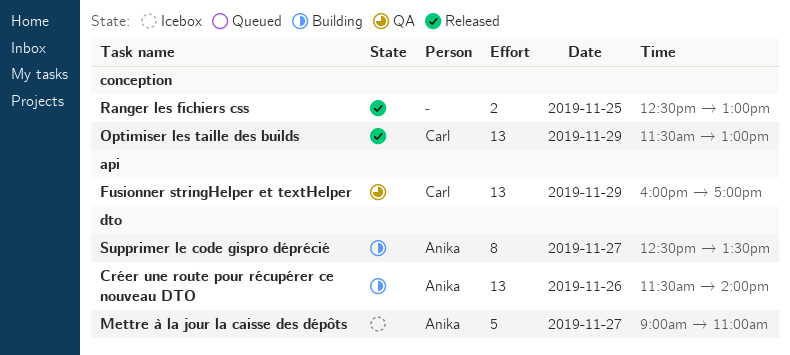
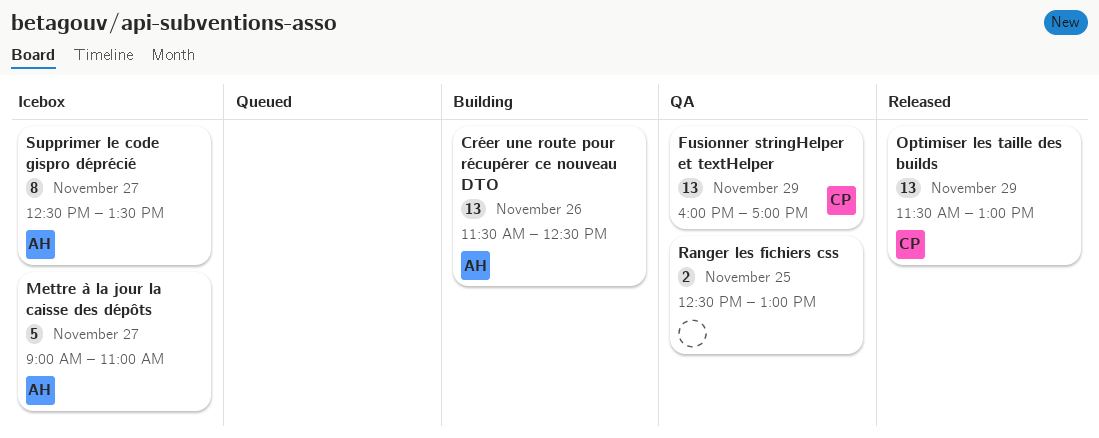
Créer une route pour récupérer ce nouveau DTO, ends: 14:00 -> 12:30
Ranger les fichiers css, status: Released -> QA
Supprimer le code gispro déprécié, status: Building -> Icebox

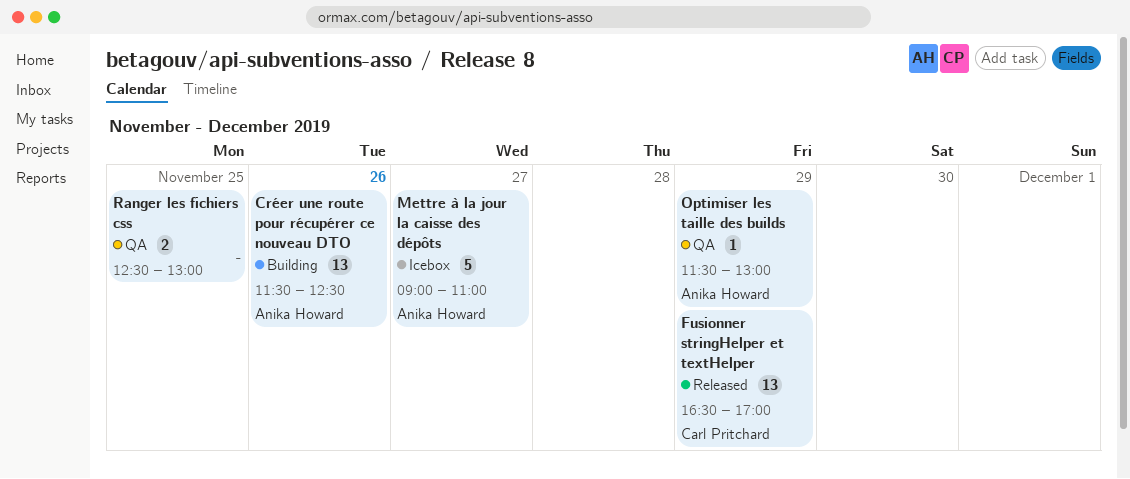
Fusionner stringHelper et textHelper, status: QA -> Released
Fusionner stringHelper et textHelper, begins: 16:00 -> 16:30
Optimiser les taille des builds, status: Released -> QA
Optimiser les taille des builds, owner: Carl Pritchard -> Anika Howard
Optimiser les taille des builds, estimate: 13 -> 1
Supprimer le code gispro déprécié: present -> none

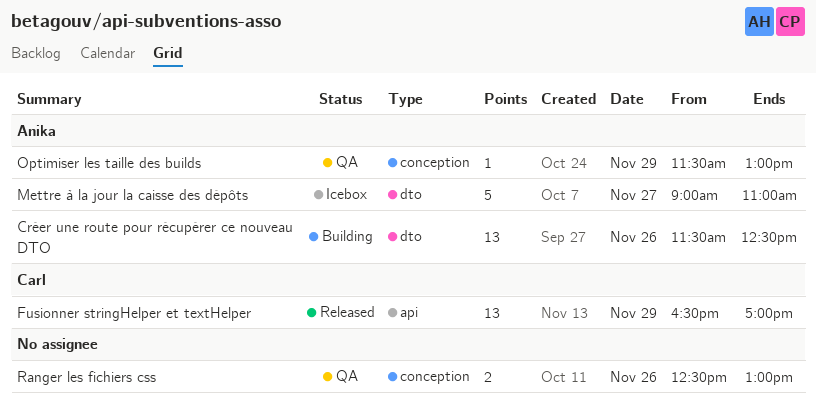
Ranger les fichiers css, day: Nov 25 -> Nov 26

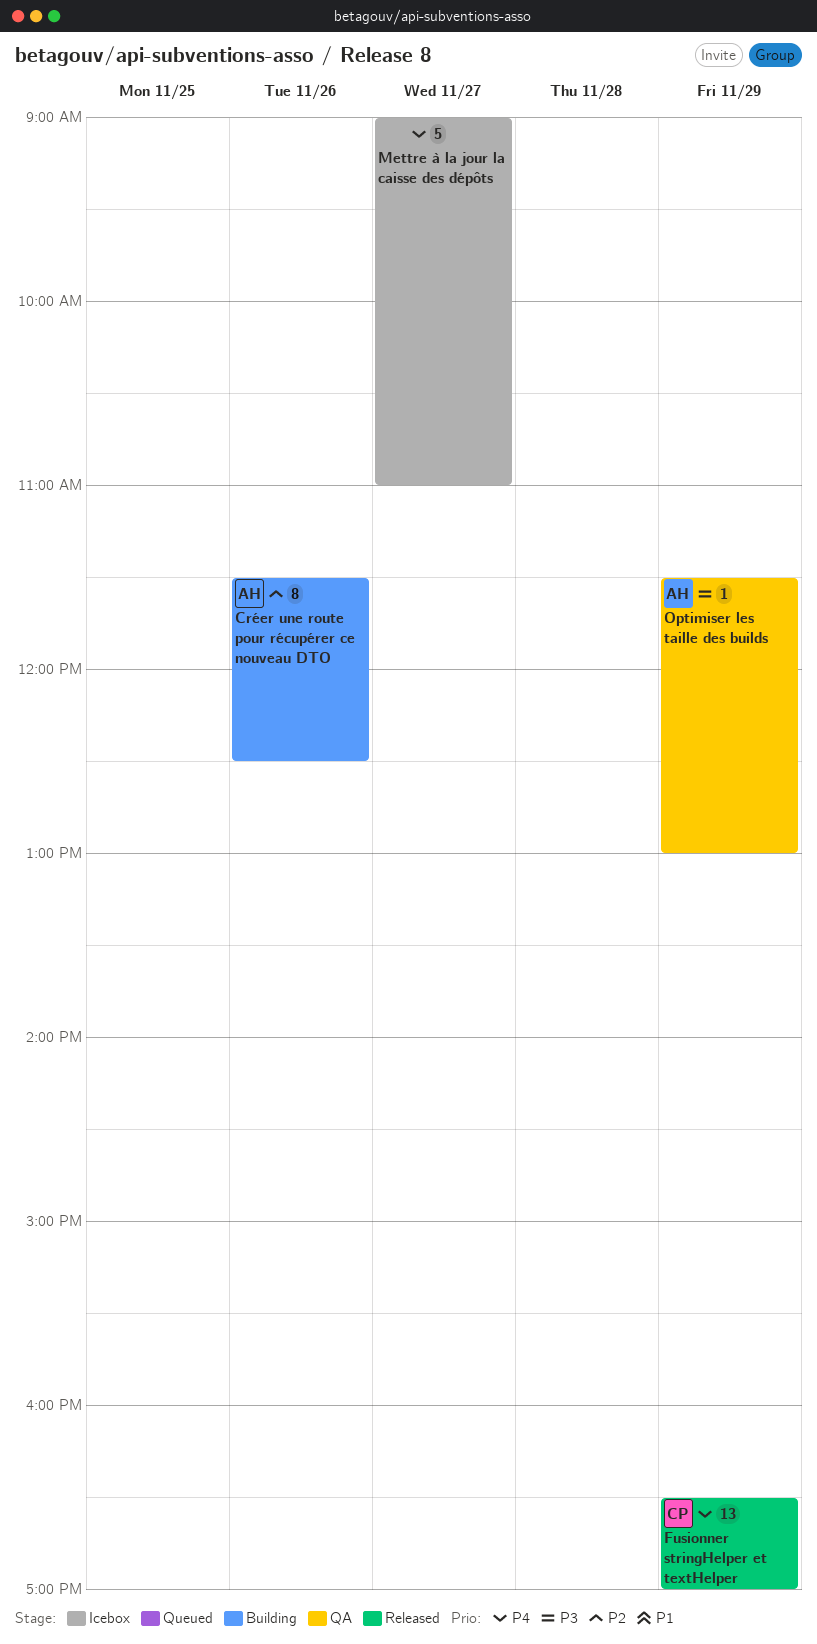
Créer une route pour récupérer ce nouveau DTO, estimate: 13 -> 8
Mettre à la jour la caisse des dépôts, owner: Anika -> none
Ranger les fichiers css: present -> none

